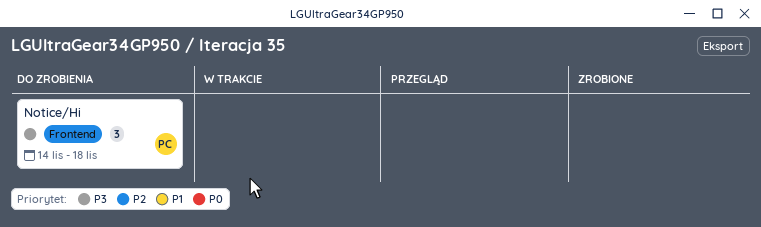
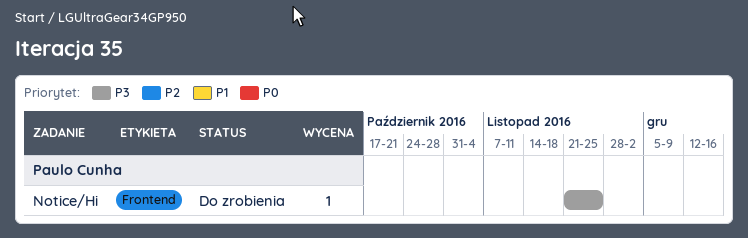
Notice/Hi, estimate: 3 -> 1
Notice/Hi, start: Nov 14 -> Nov 21
Notice/Hi, due: Nov 18 -> Nov 25

